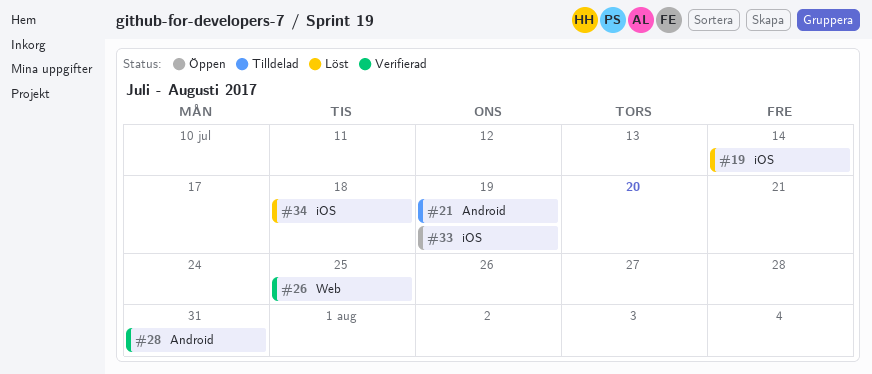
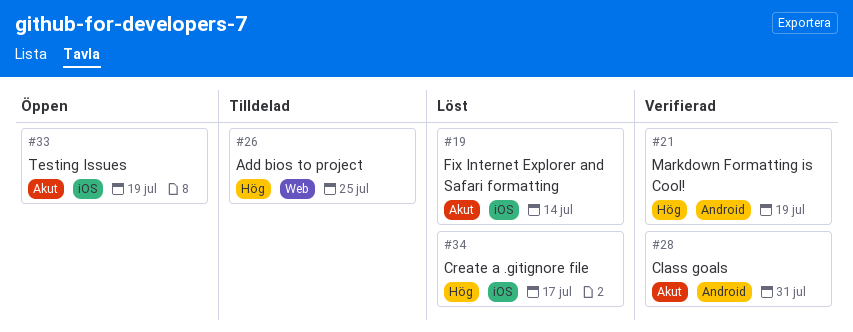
#21, status: Tilldelad -> Verifierad
#26, status: Verifierad -> Tilldelad
#34, due: Jul 18 -> Jul 17

